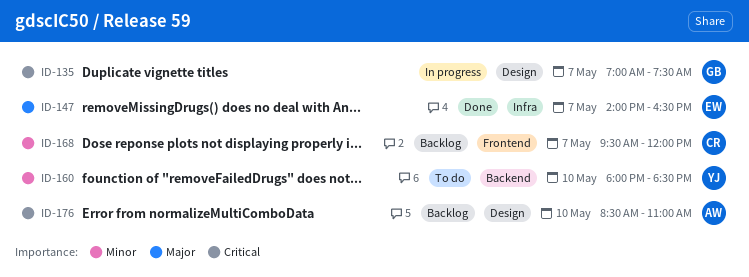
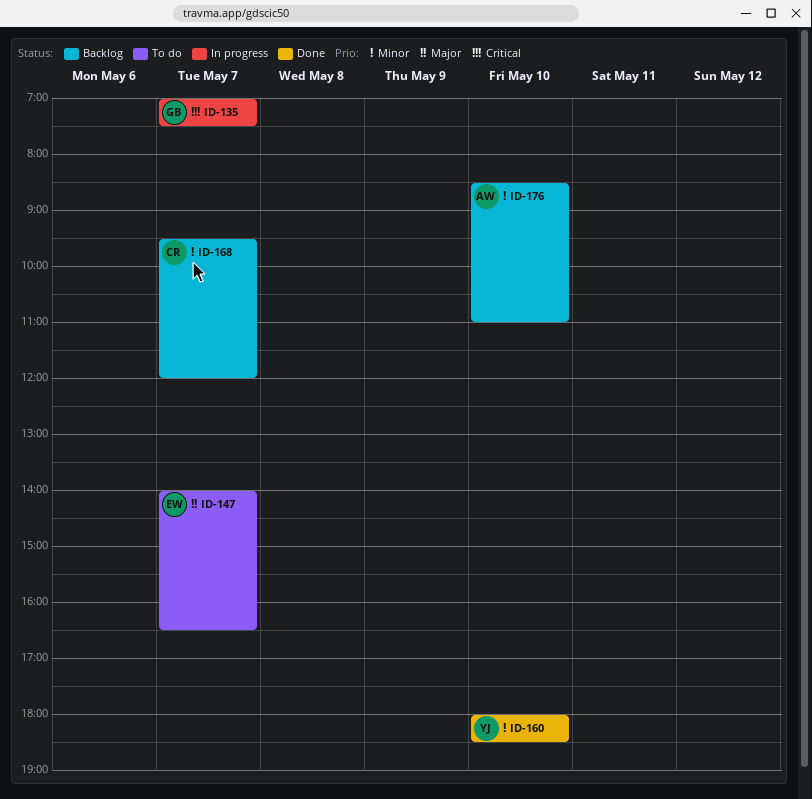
ID-147, status: Done -> To do
ID-160, status: To do -> Done
ID-176, priority: Critical -> Minor

